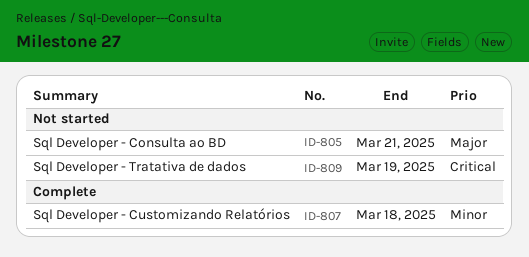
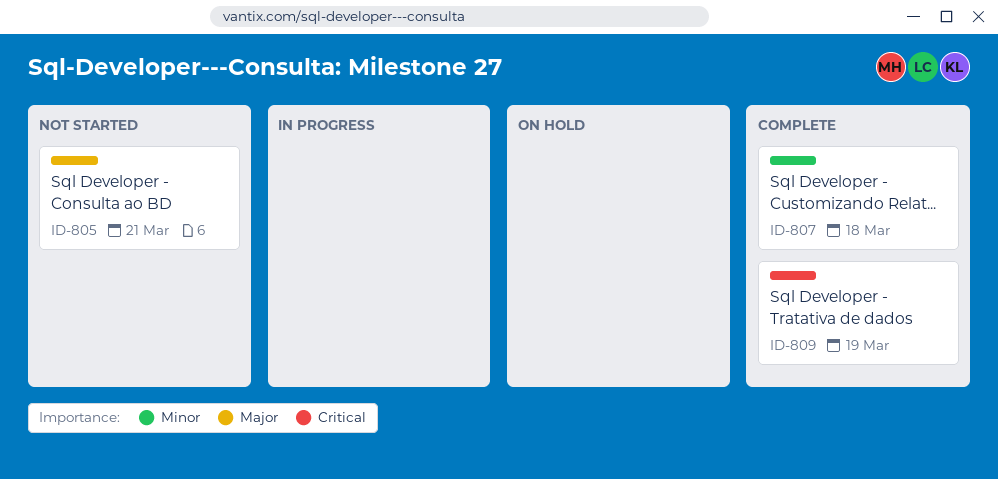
ID-809, status: Not started -> Complete

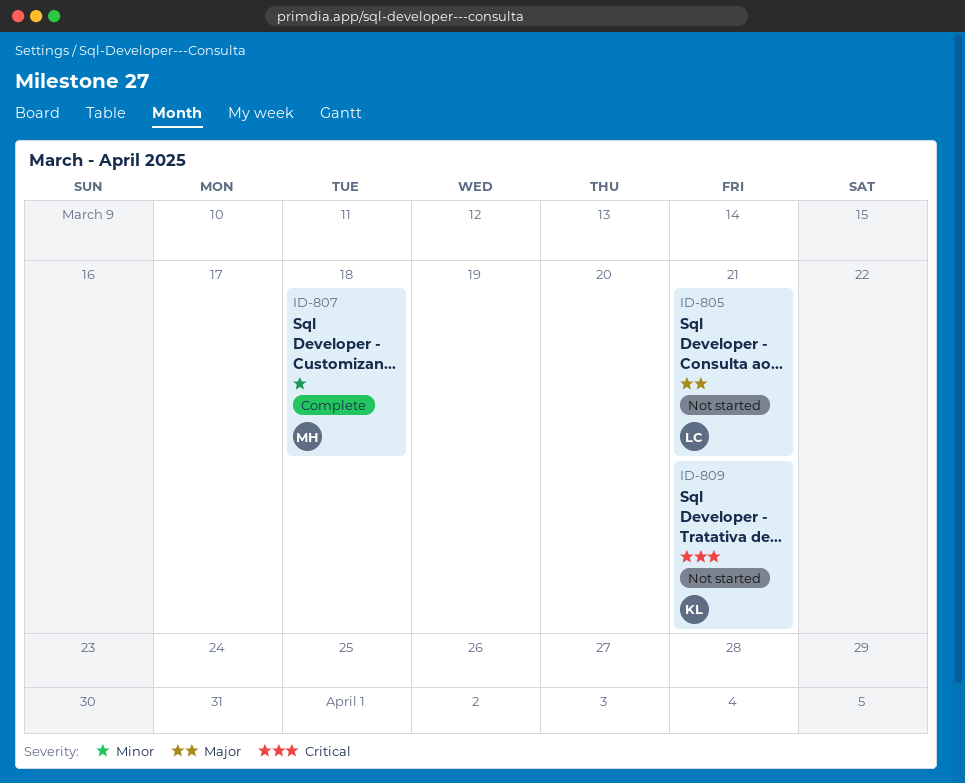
ID-809, status: Complete -> Not started
ID-809, due: Mar 19 -> Mar 21

